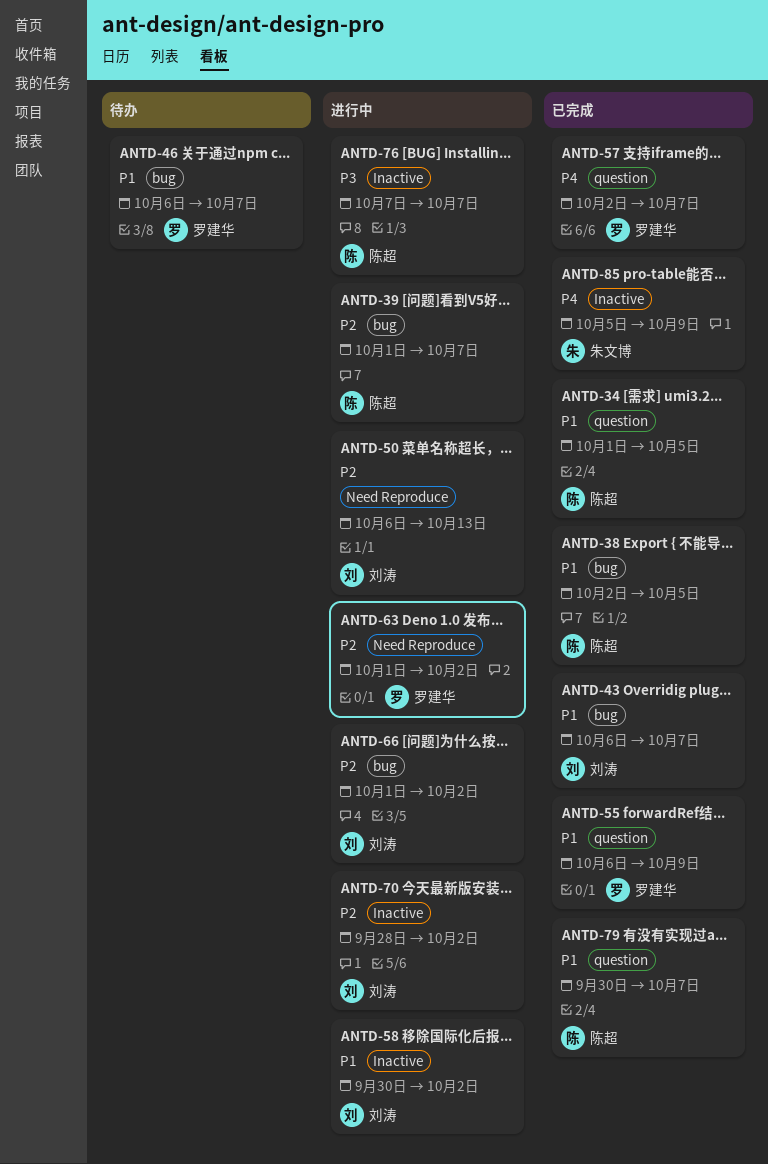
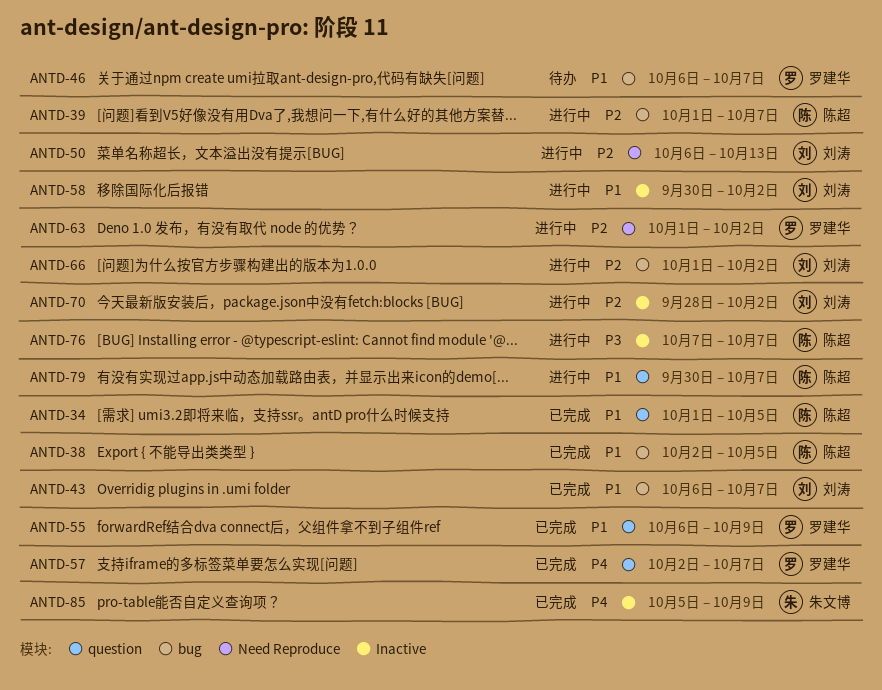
ANTD-79, status: 已完成 -> 进行中

